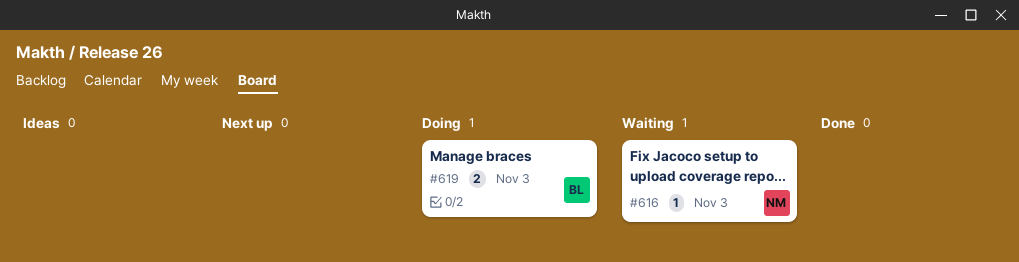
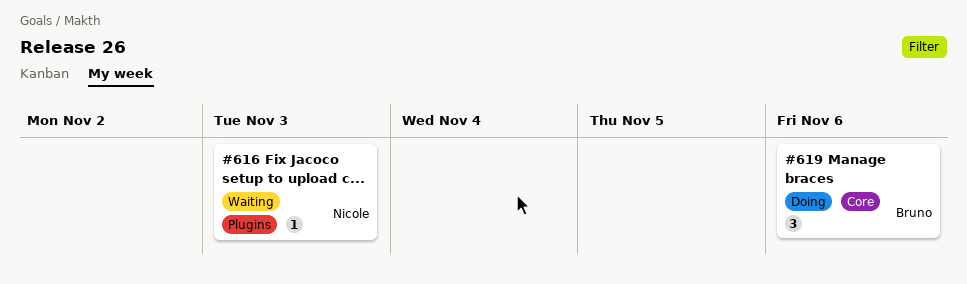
#619, estimate: 2 -> 3
#619, due: Nov 3 -> Nov 6

